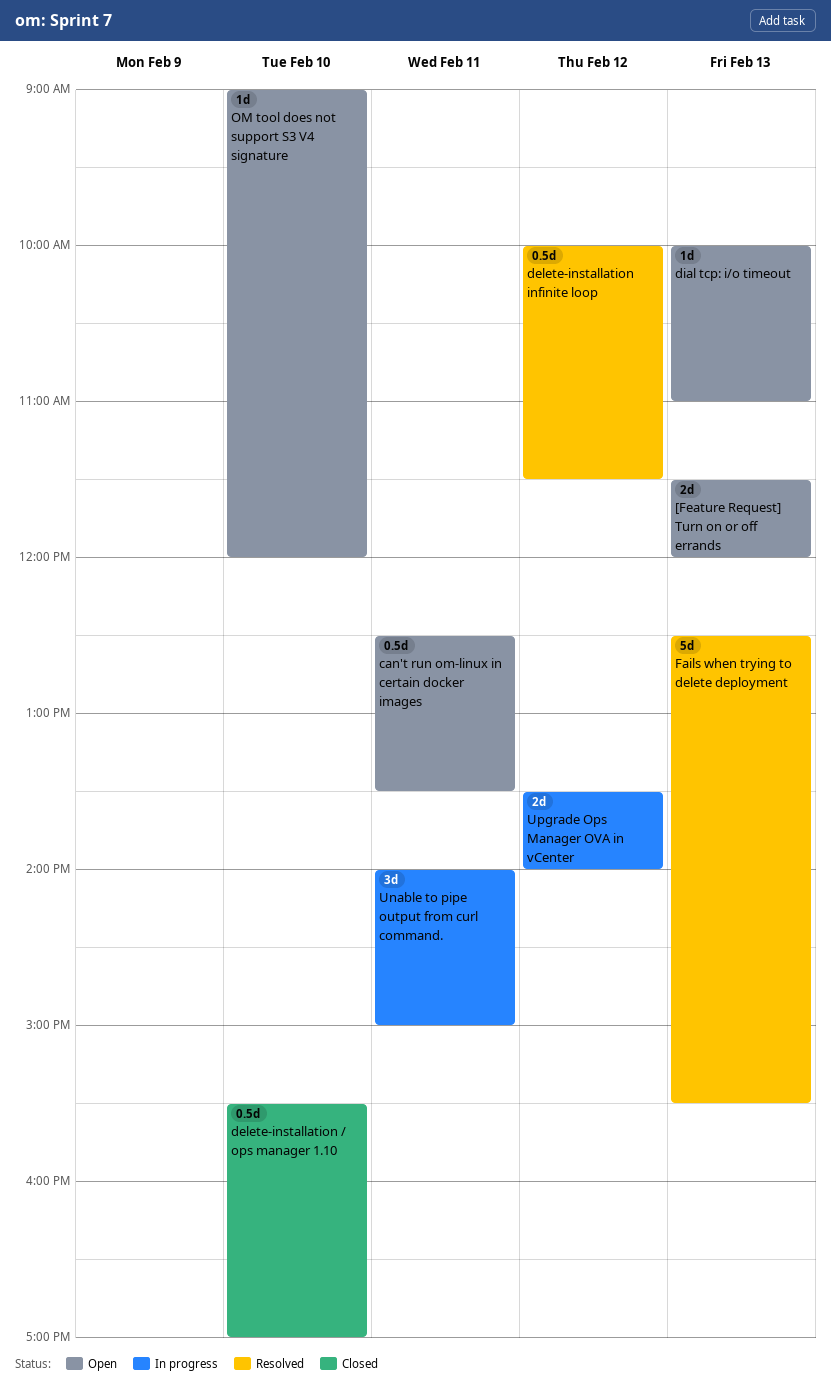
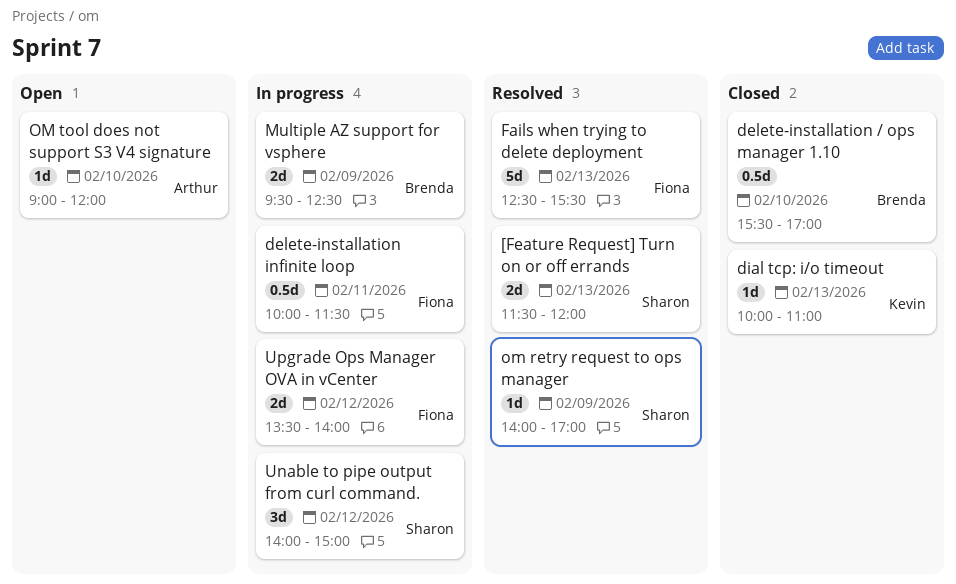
[Feature Request] Turn on or off errands, status: Open -> Resolved
can't run om-linux in certain docker images: present -> none
delete-installation infinite loop, status: Resolved -> In progress
delete-installation infinite loop, day: Feb 12 -> Feb 11
dial tcp: i/o timeout, status: Open -> Closed
Multiple AZ support for vsphere: none -> present
om retry request to ops manager: none -> present
Unable to pipe output from curl command., day: Feb 11 -> Feb 12

